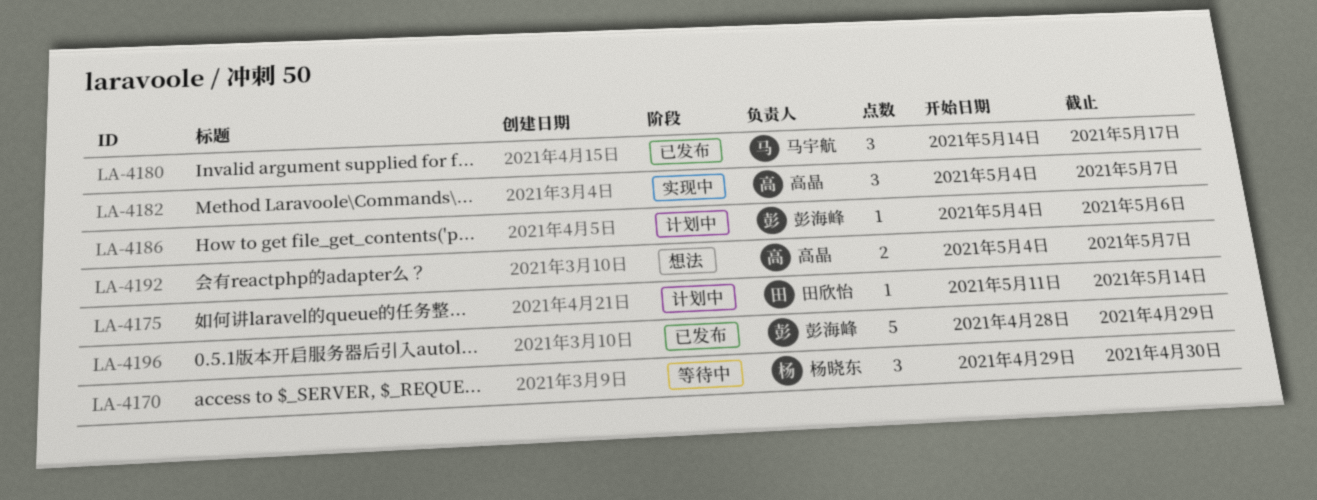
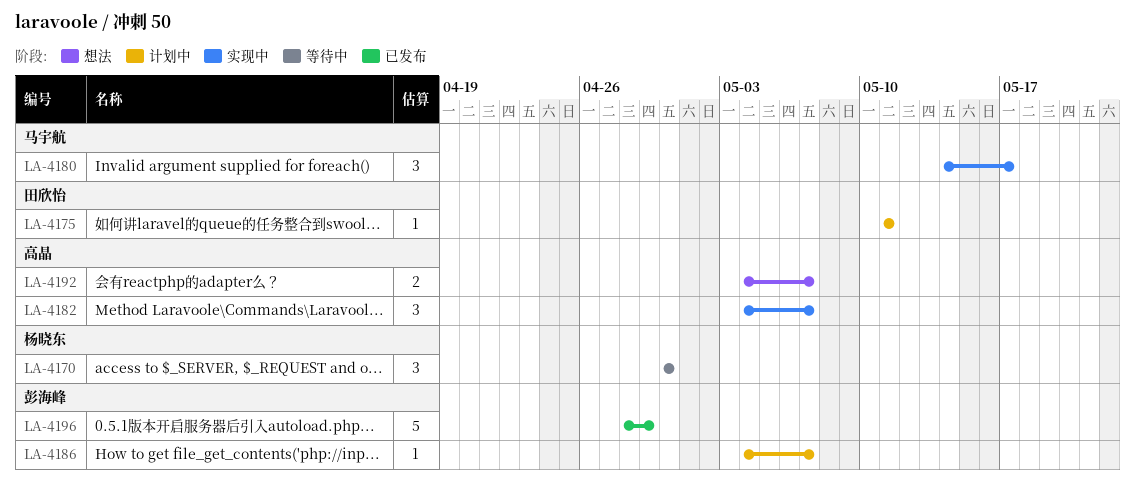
LA-4170, start: Apr 29 -> Apr 30
LA-4175, due: May 14 -> May 11
LA-4180, status: 已发布 -> 实现中
LA-4186, due: May 6 -> May 7

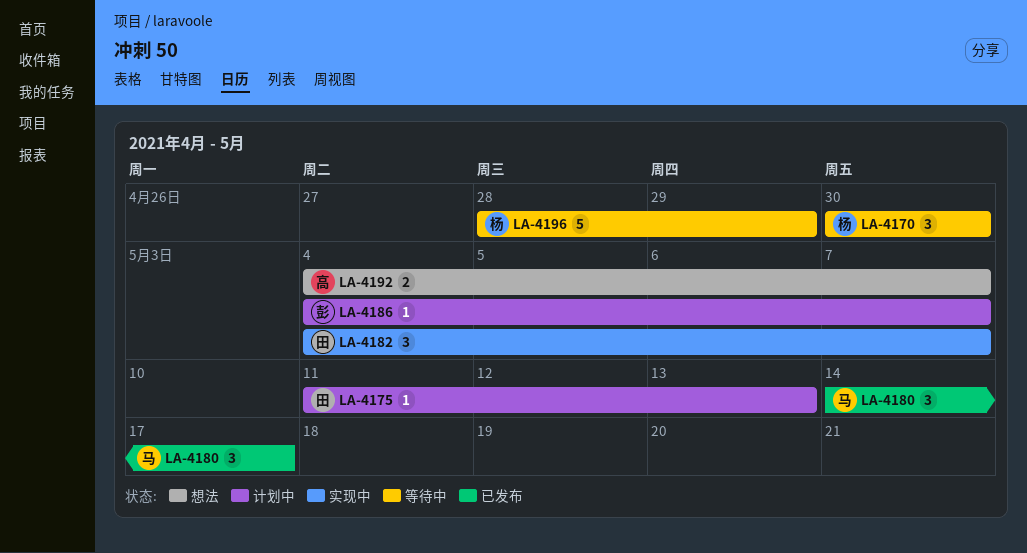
LA-4175, due: May 11 -> May 13
LA-4180, status: 实现中 -> 已发布
LA-4182, owner: 高晶 -> 田欣怡
LA-4196, status: 已发布 -> 等待中
LA-4196, owner: 彭海峰 -> 杨晓东

